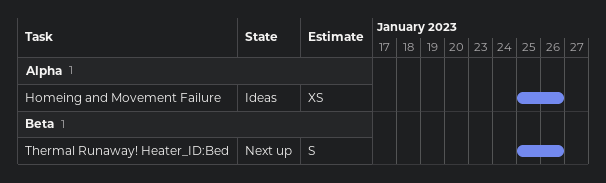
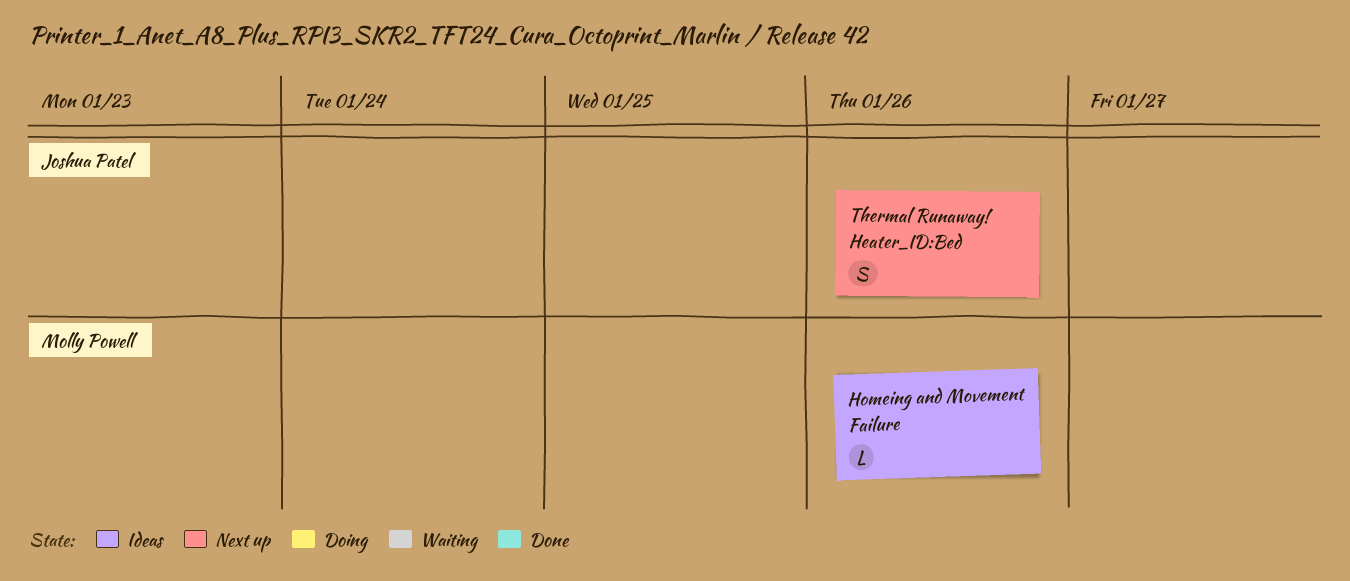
Homeing and Movement Failure, estimate: XS -> L

